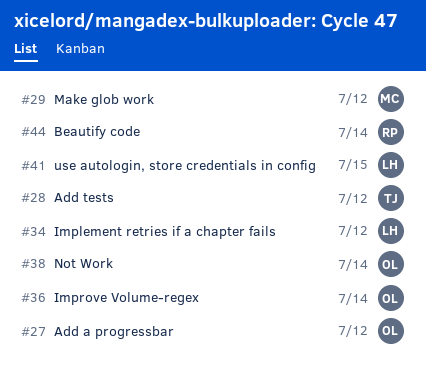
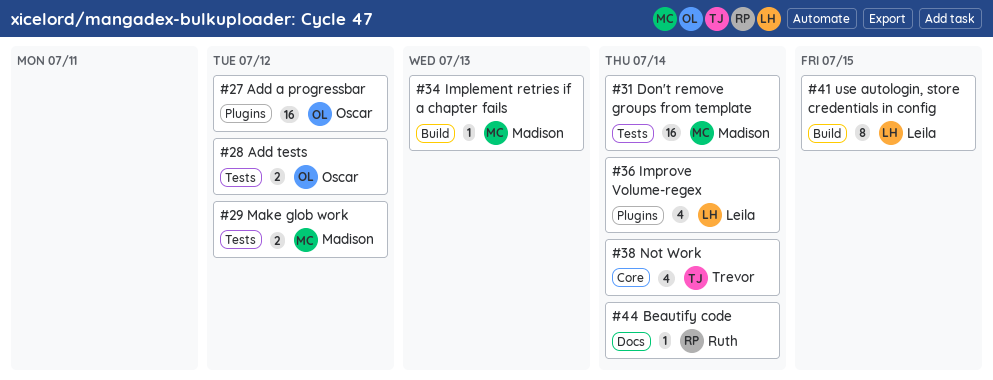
#28, owner: Trevor -> Oscar
#31: none -> present
#34, owner: Leila -> Madison
#34, due: Jul 12 -> Jul 13
#36, owner: Oscar -> Leila
#38, owner: Oscar -> Trevor

